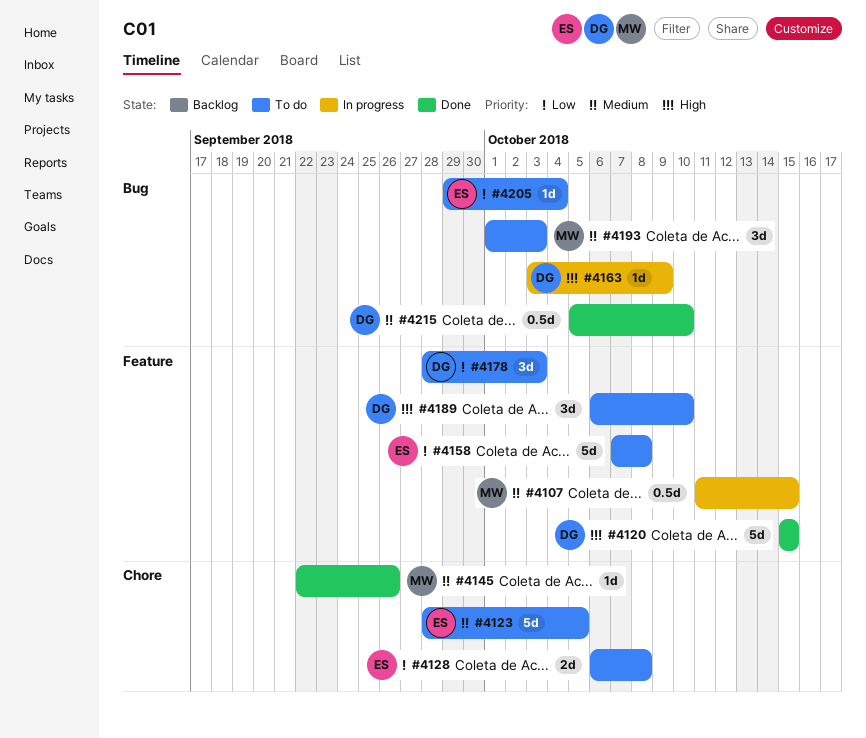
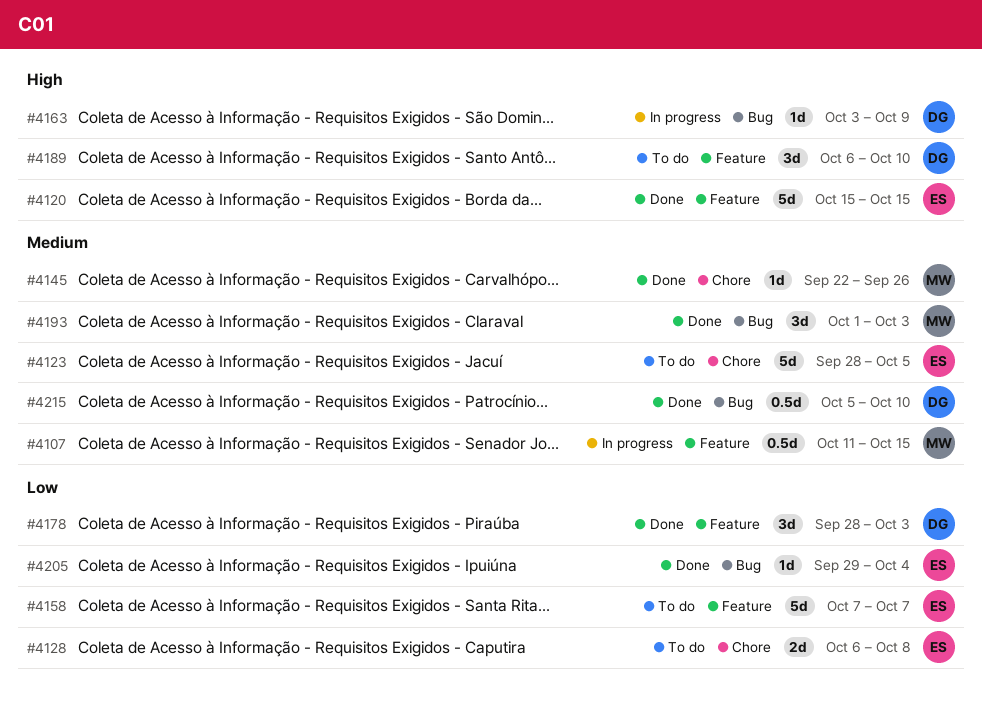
#4120, owner: DG -> ES
#4158, due: Oct 8 -> Oct 7
#4178, status: To do -> Done
#4193, status: To do -> Done
#4205, status: To do -> Done

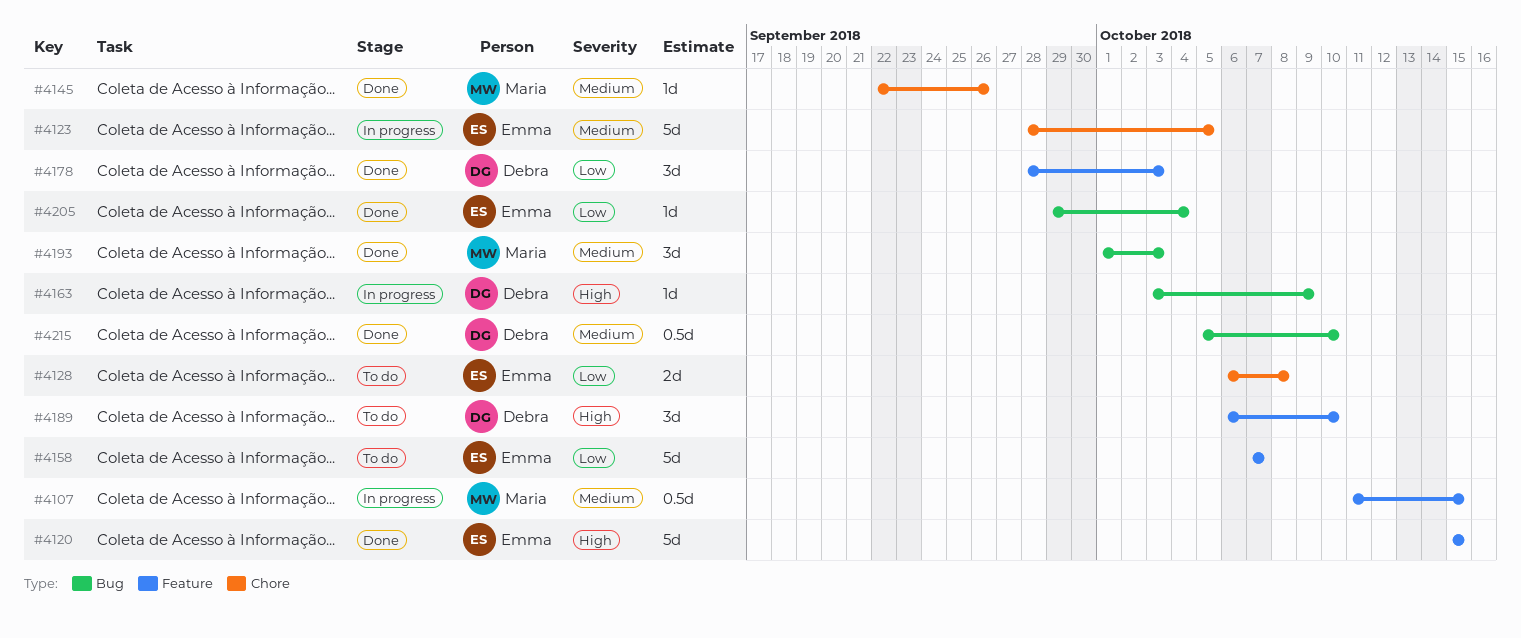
#4123, status: To do -> In progress

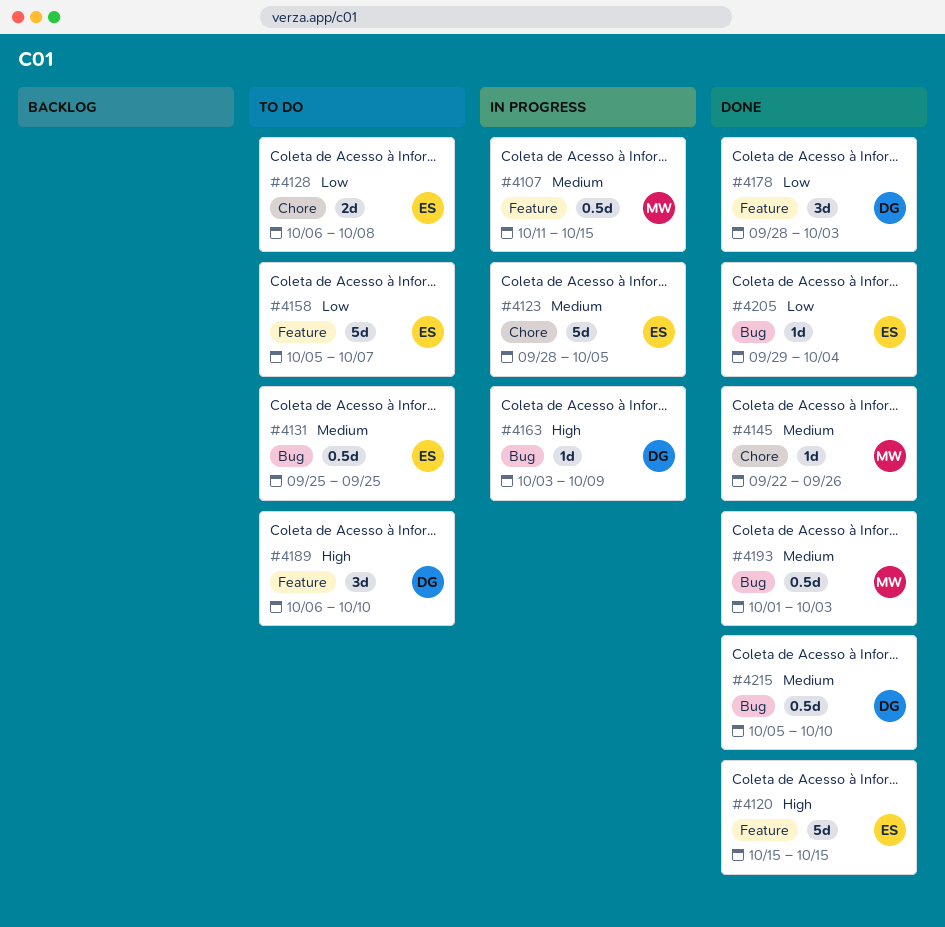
#4131: none -> present
#4158, start: Oct 7 -> Oct 5
#4193, estimate: 3d -> 0.5d

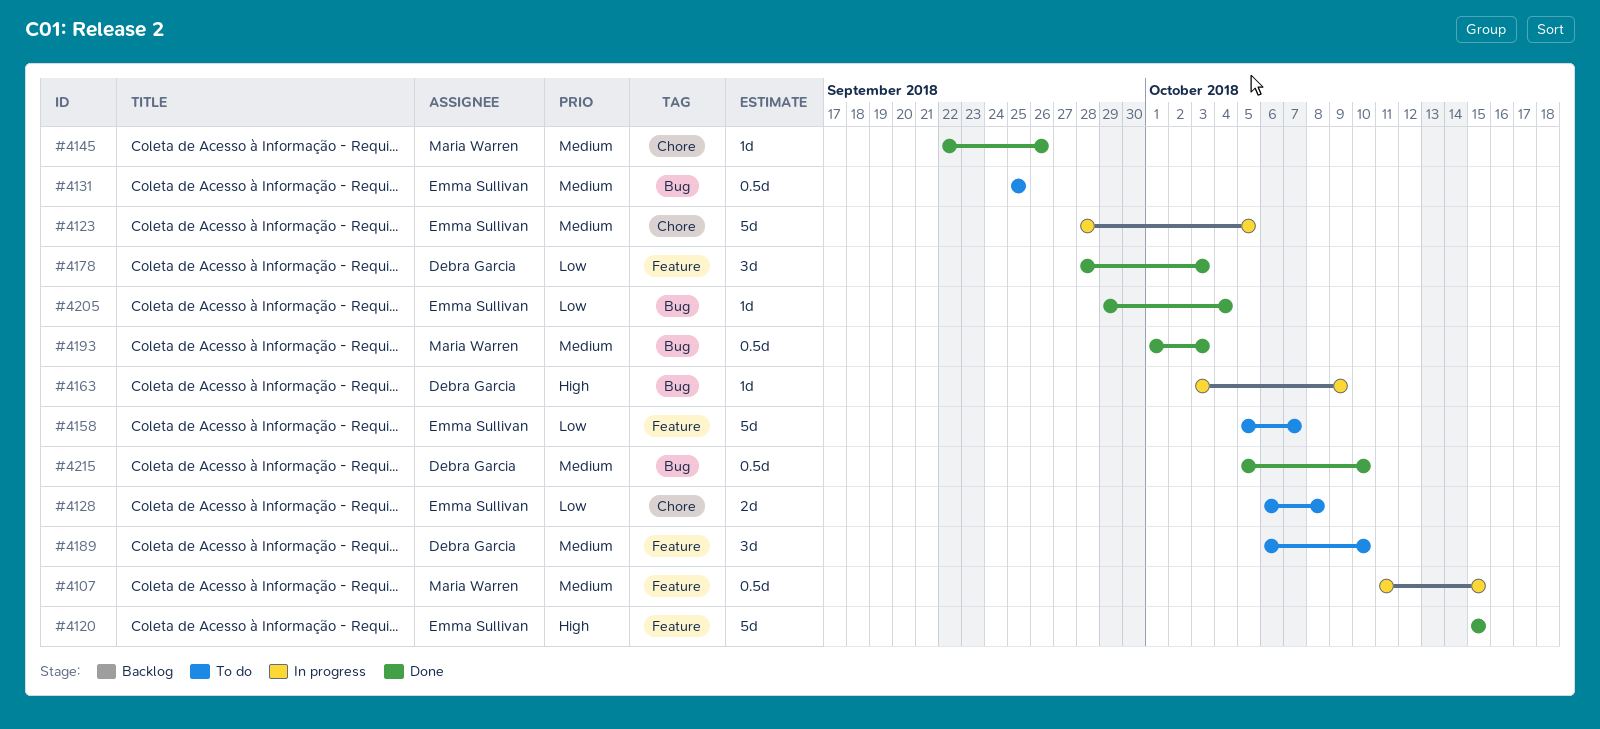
#4189, priority: High -> Medium

